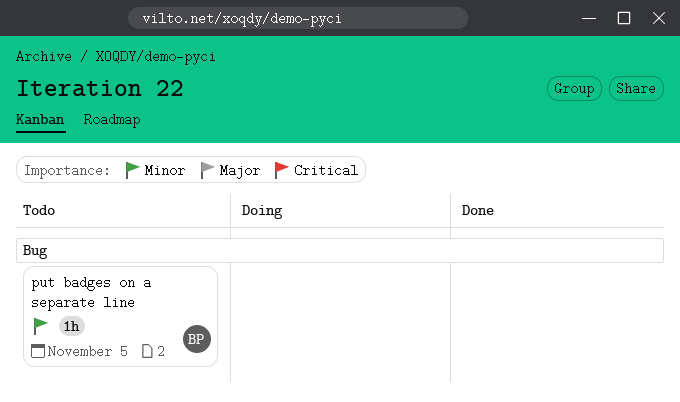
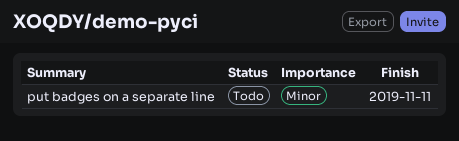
put badges on a separate line, due: Nov 5 -> Nov 11

